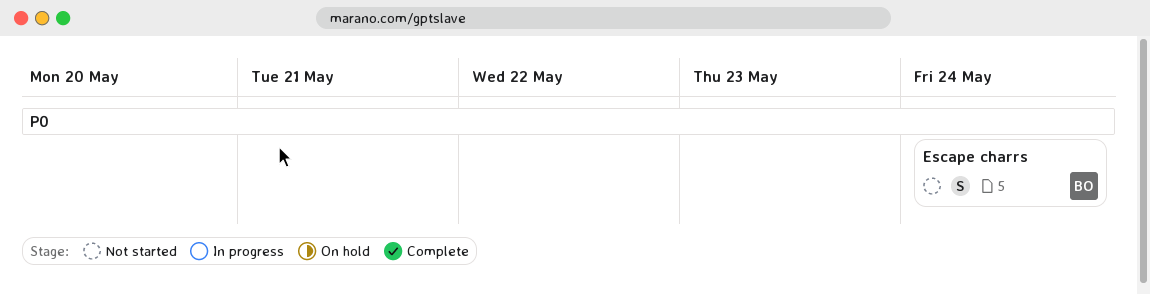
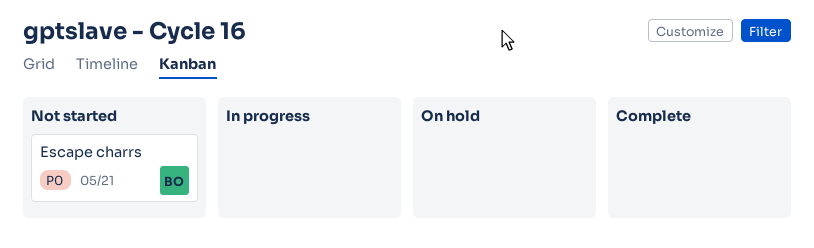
Escape charrs, due: May 24 -> May 21

